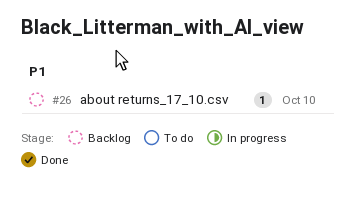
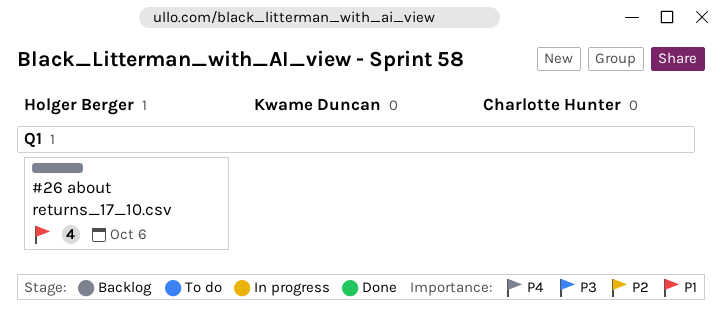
#26, estimate: 1 -> 4
#26, due: Oct 10 -> Oct 6

